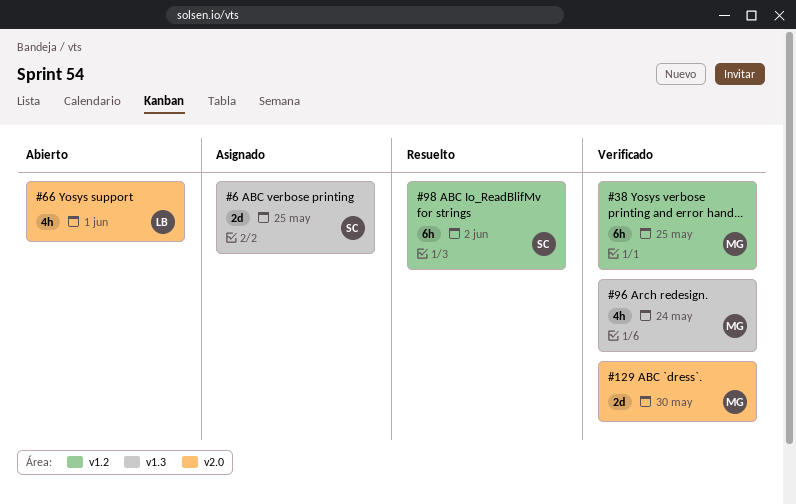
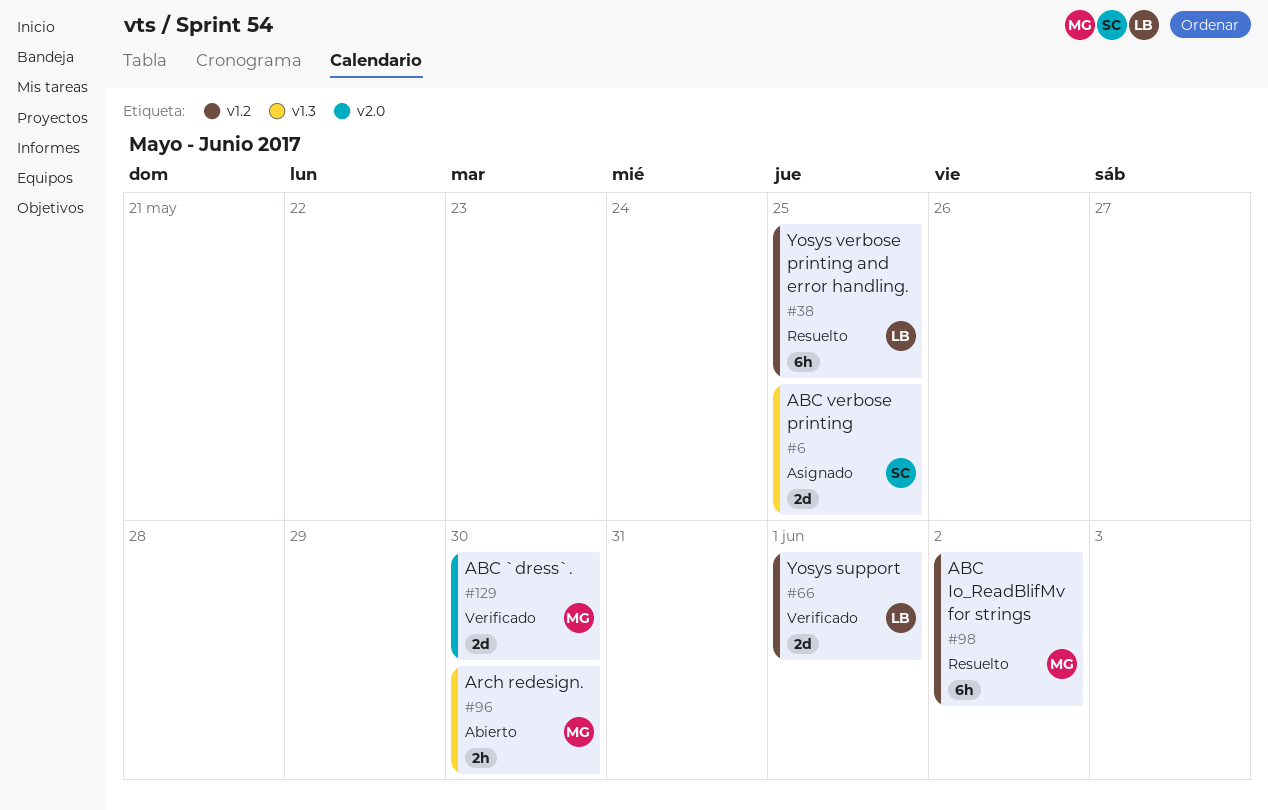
#38, status: Verificado -> Resuelto
#38, owner: MG -> LB
#66, status: Abierto -> Verificado
#66, label: v2.0 -> v1.2
#66, estimate: 4h -> 2d
#96, status: Verificado -> Abierto
#96, estimate: 4h -> 2h
#96, due: May 24 -> May 30
#98, owner: SC -> MG

